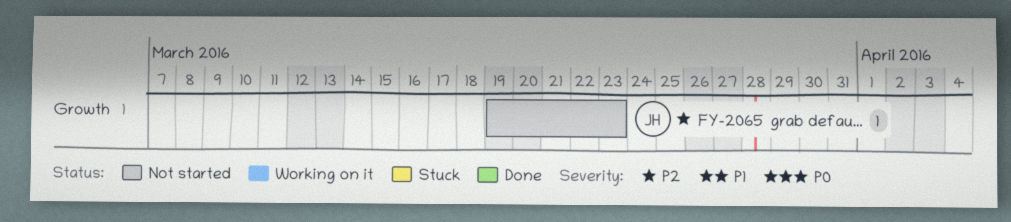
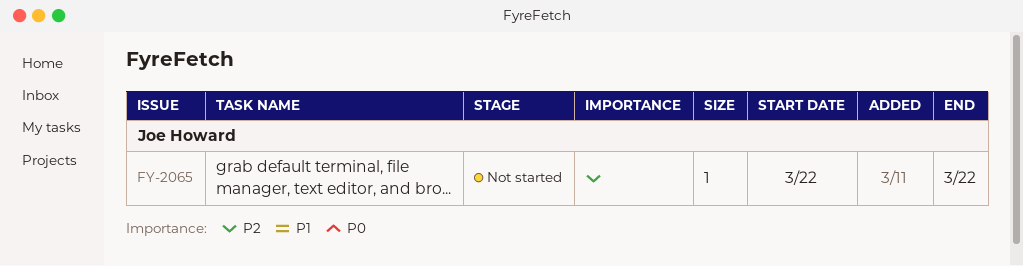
FY-2065, start: Mar 19 -> Mar 22
FY-2065, due: Mar 23 -> Mar 22

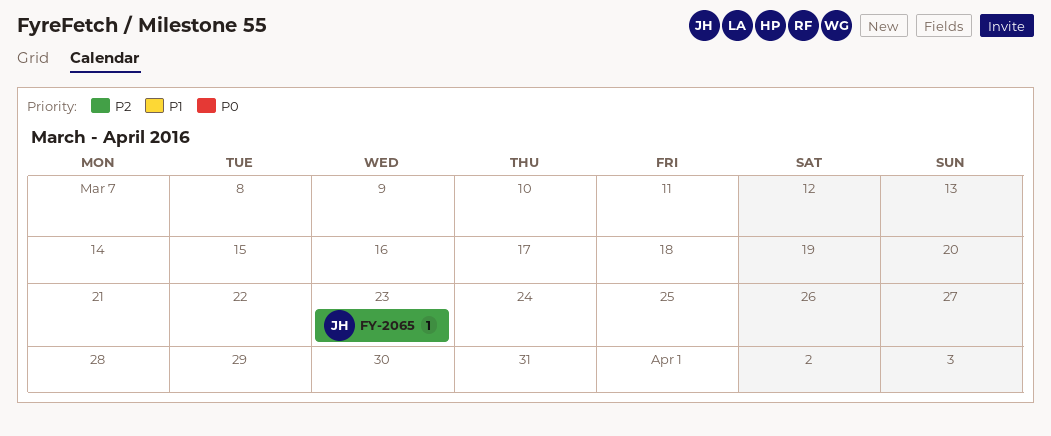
FY-2065, start: Mar 22 -> Mar 23
FY-2065, due: Mar 22 -> Mar 23

